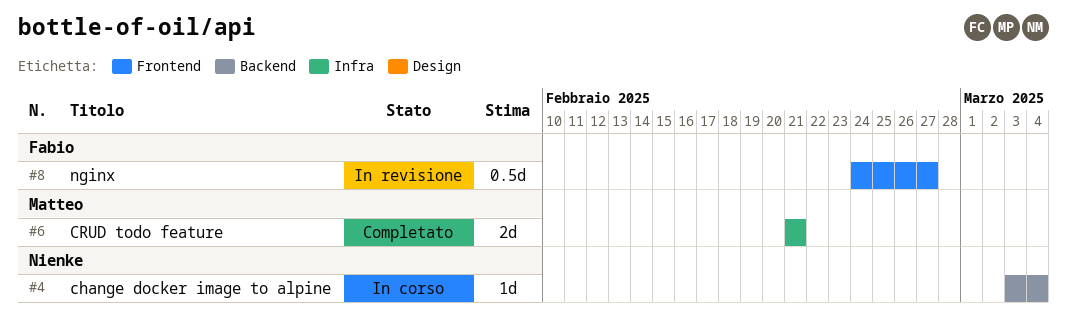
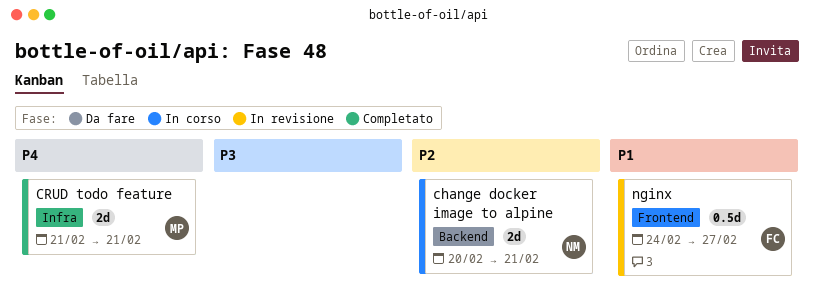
change docker image to alpine, estimate: 1d -> 2d
change docker image to alpine, start: Mar 3 -> Feb 20
change docker image to alpine, due: Mar 4 -> Feb 21

